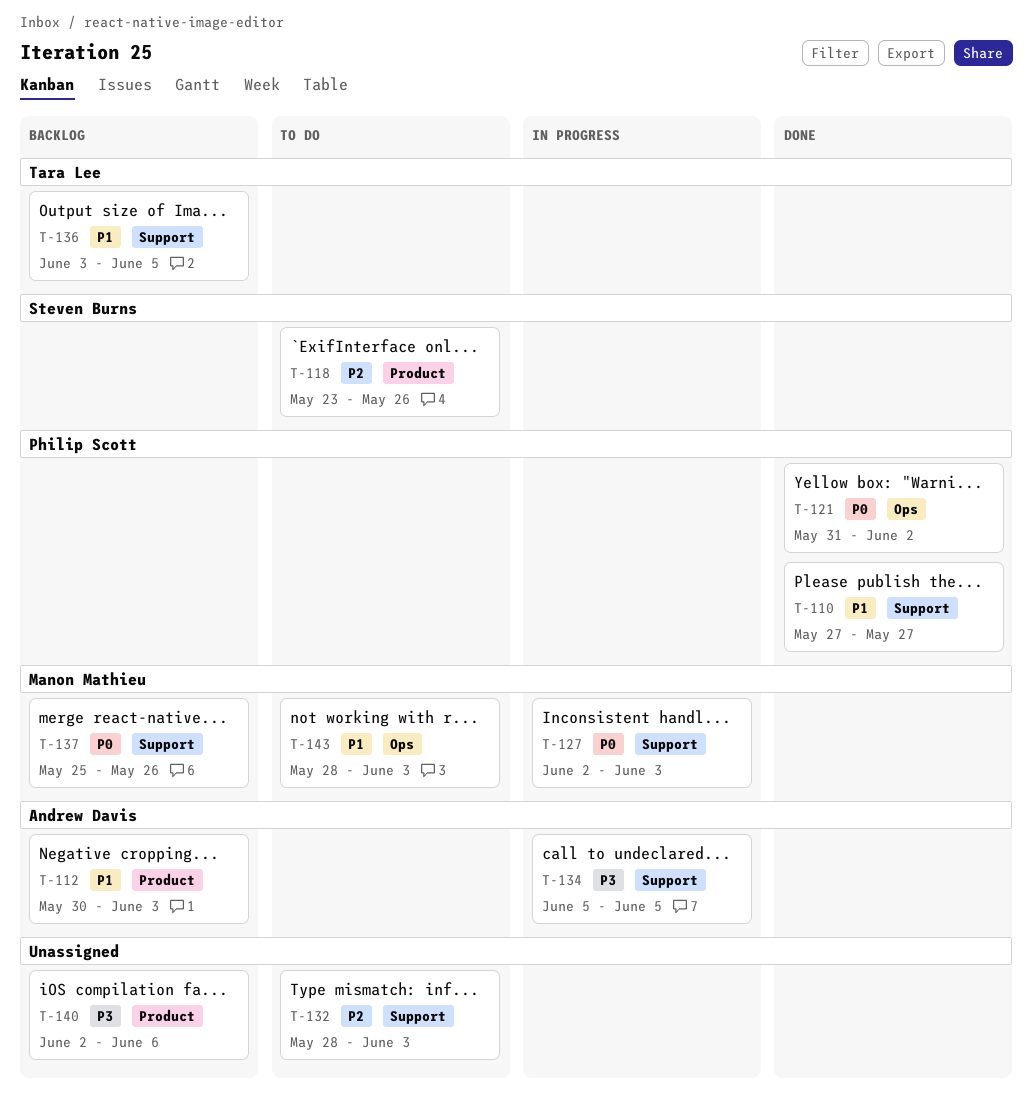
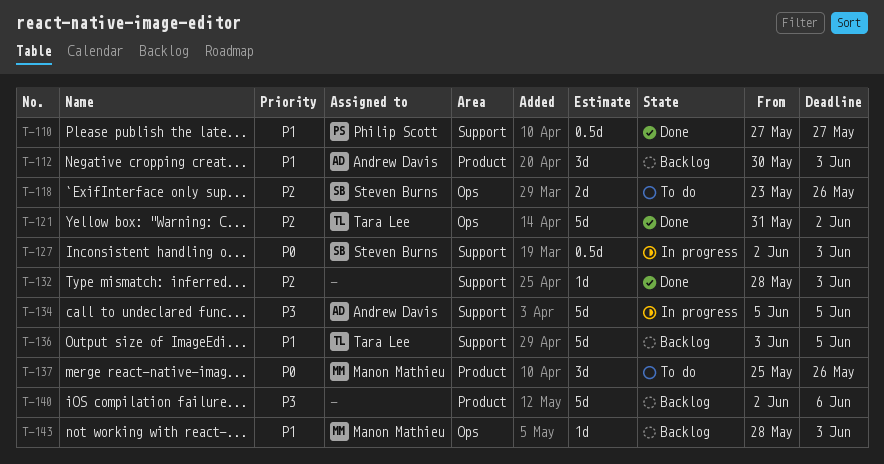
T-118, label: Product -> Ops
T-121, owner: Philip Scott -> Tara Lee
T-121, priority: P0 -> P2
T-127, owner: Manon Mathieu -> Steven Burns
T-132, status: To do -> Done
T-137, status: Backlog -> To do
T-137, label: Support -> Product
T-143, status: To do -> Backlog

